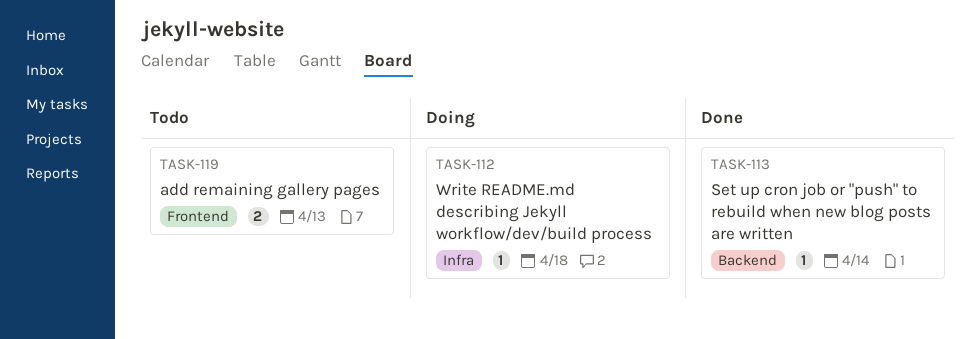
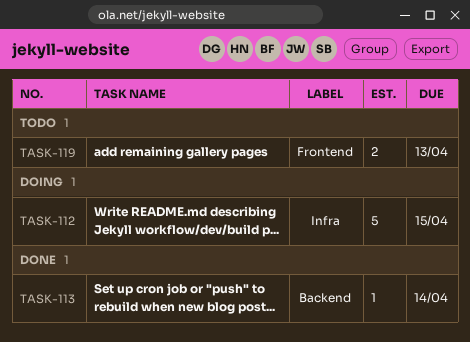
TASK-112, estimate: 1 -> 5
TASK-112, due: Apr 18 -> Apr 15

